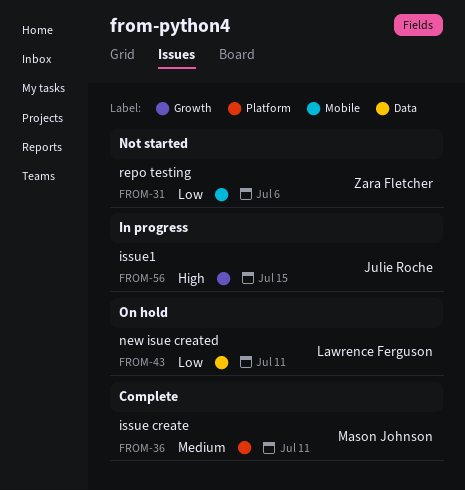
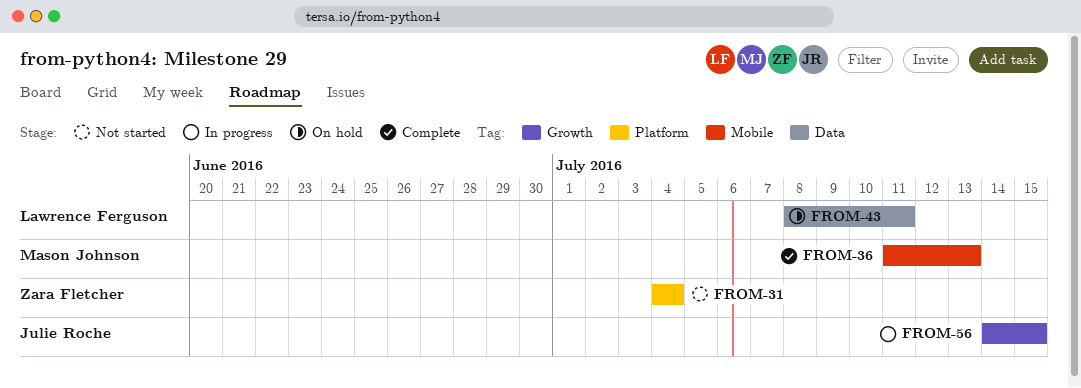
FROM-31, label: Mobile -> Platform
FROM-31, due: Jul 6 -> Jul 4
FROM-36, label: Platform -> Mobile
FROM-36, due: Jul 11 -> Jul 13

